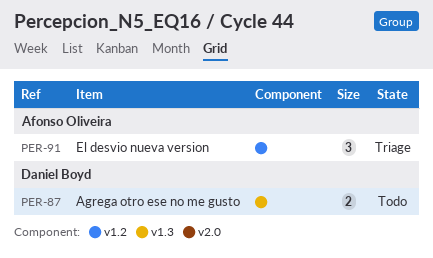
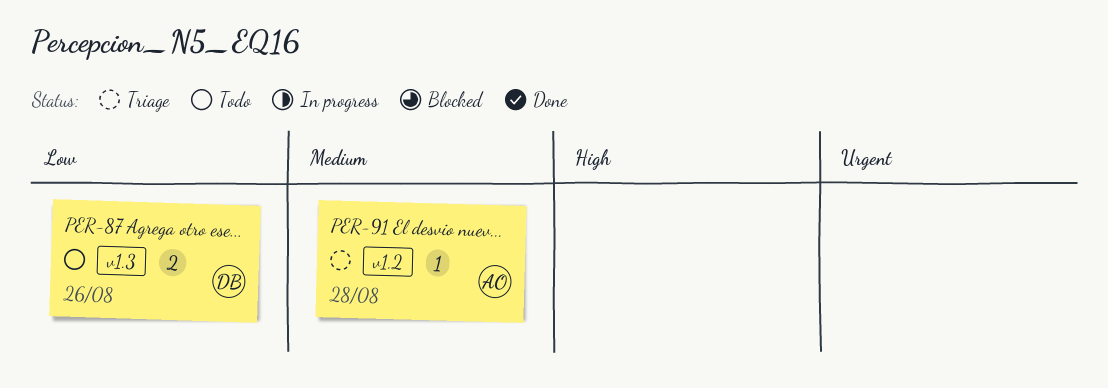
PER-91, estimate: 3 -> 1

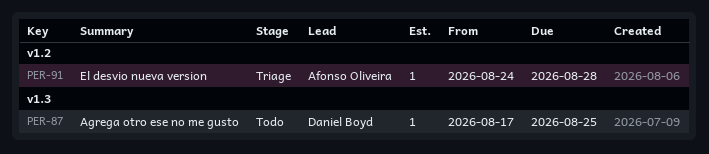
PER-87, estimate: 2 -> 1
PER-87, due: Aug 26 -> Aug 25

